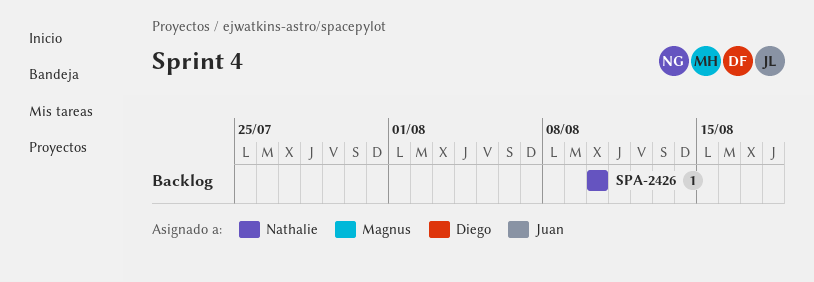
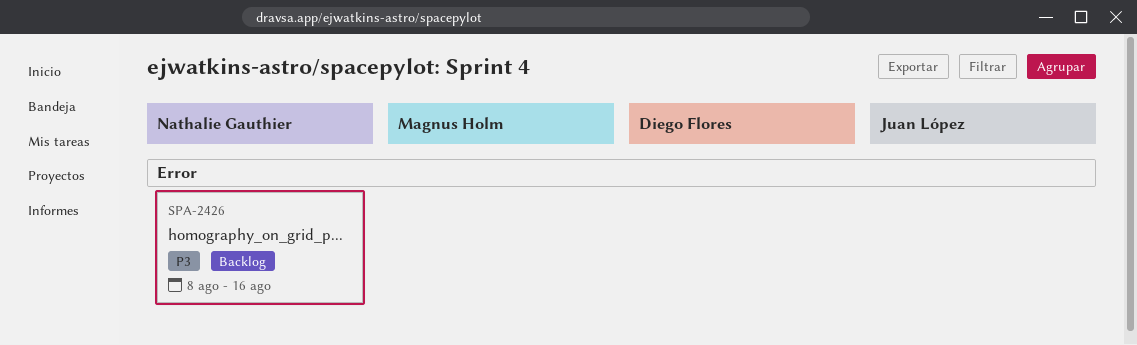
SPA-2426, start: Aug 10 -> Aug 8
SPA-2426, due: Aug 10 -> Aug 16

